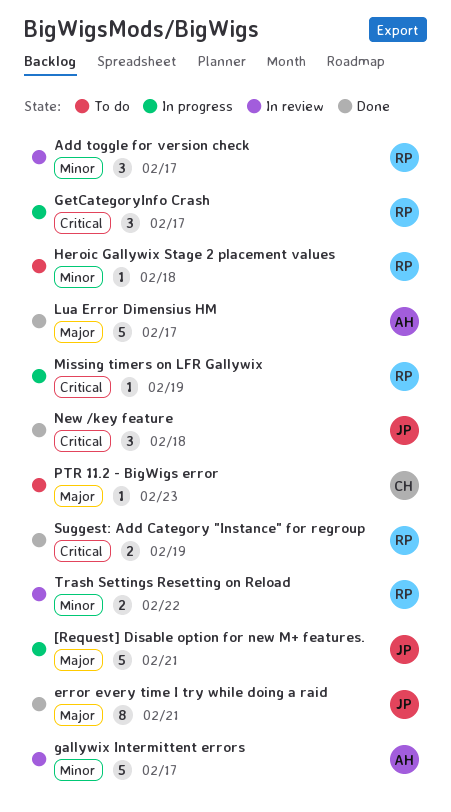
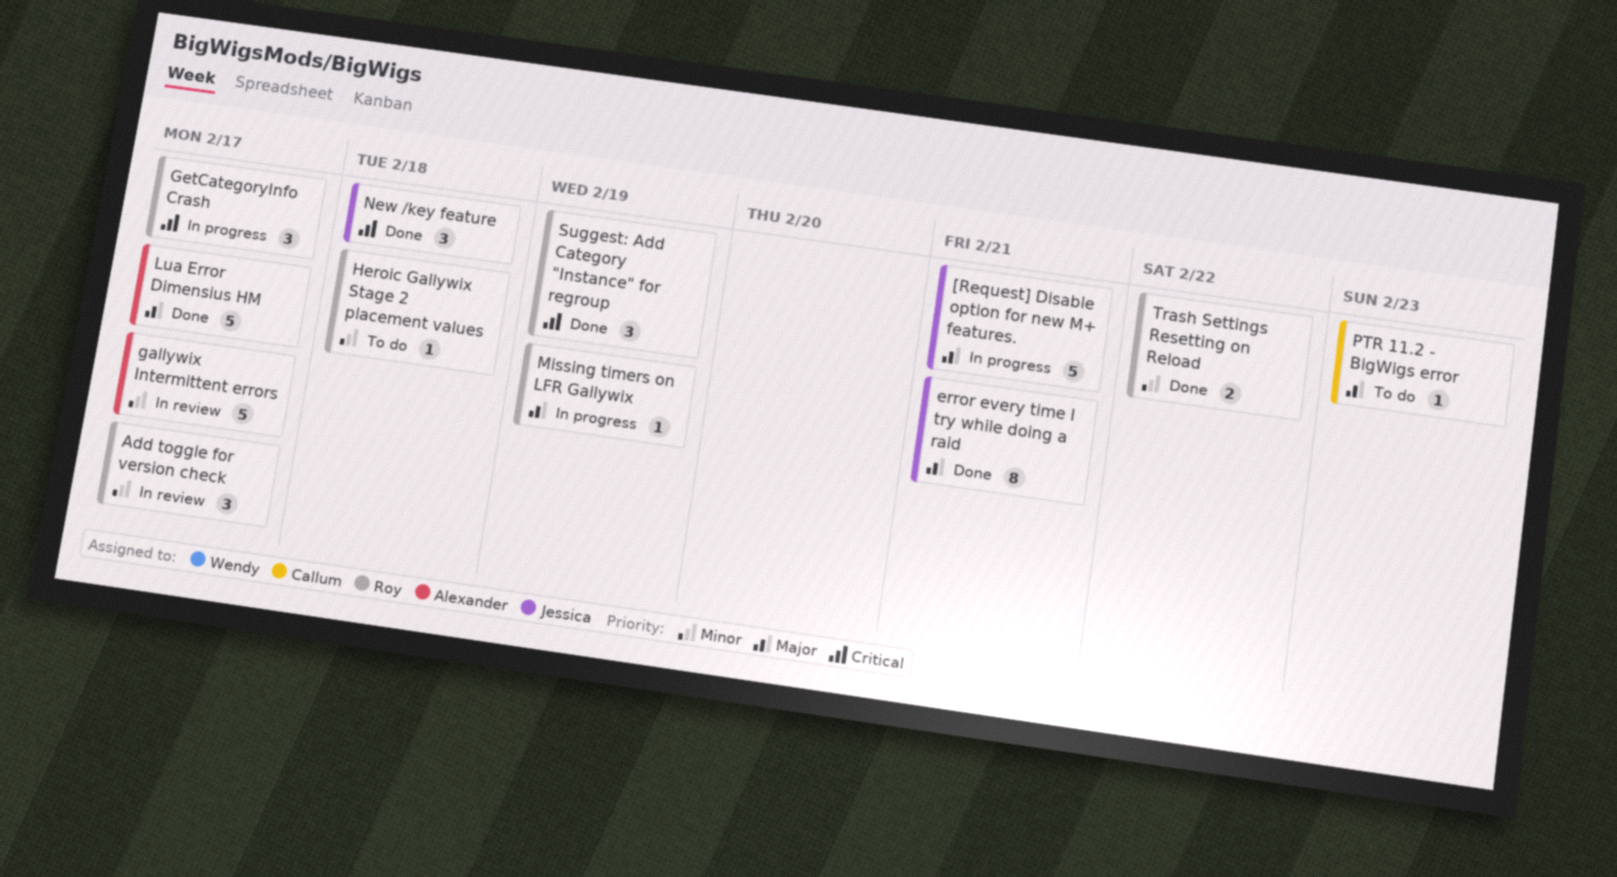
Missing timers on LFR Gallywix, priority: Critical -> Major
Suggest: Add Category "Instance" for regroup, estimate: 2 -> 3
Trash Settings Resetting on Reload, status: In review -> Done

